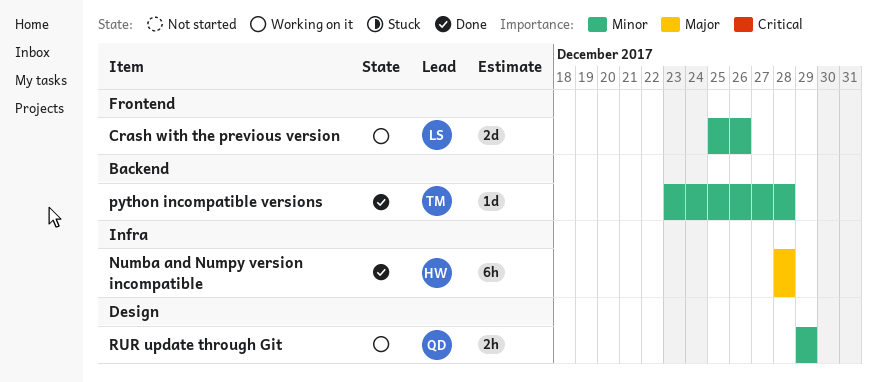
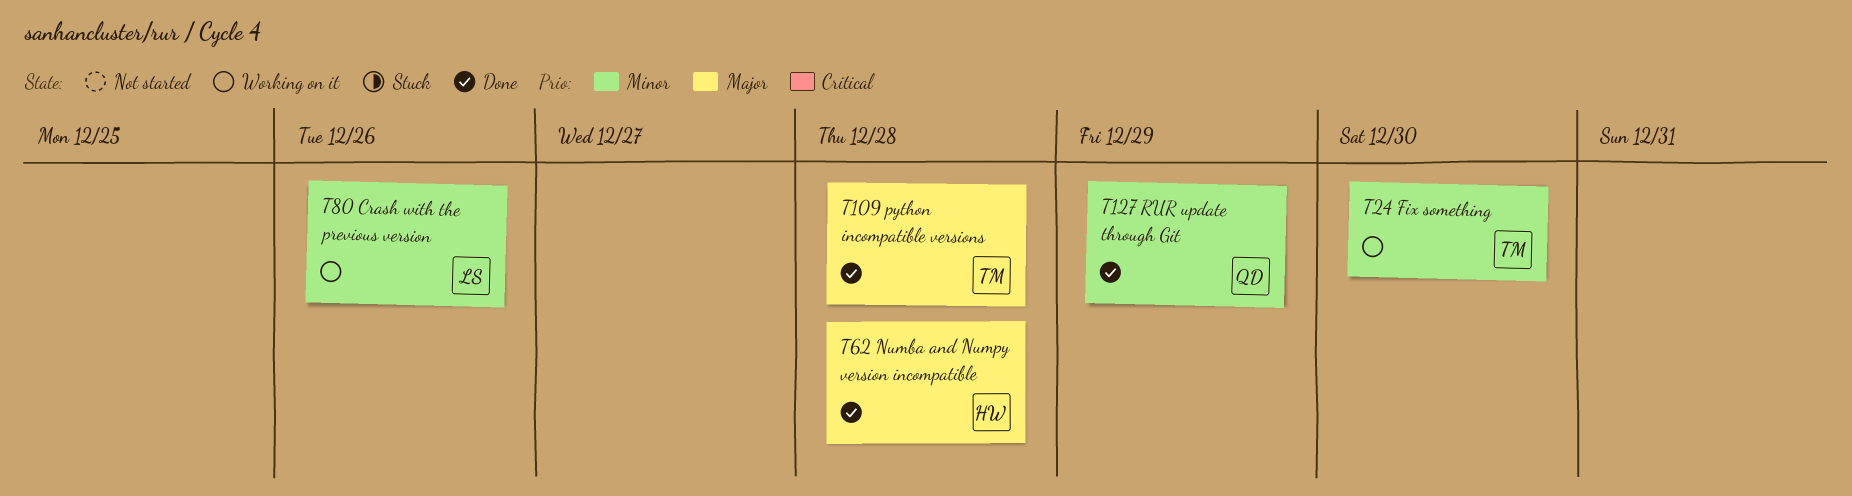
Fix something: none -> present
python incompatible versions, priority: Minor -> Major
RUR update through Git, status: Working on it -> Done

